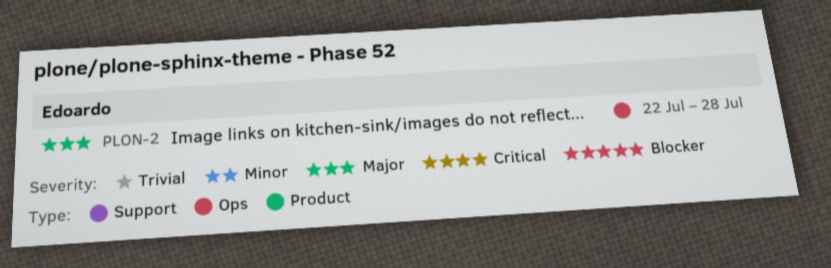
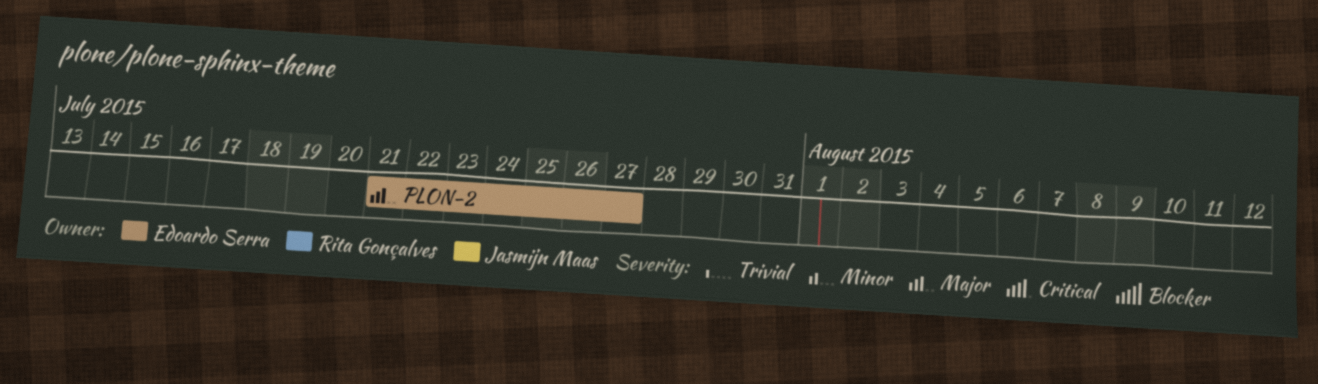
PLON-2, start: Jul 22 -> Jul 21
PLON-2, due: Jul 28 -> Jul 27

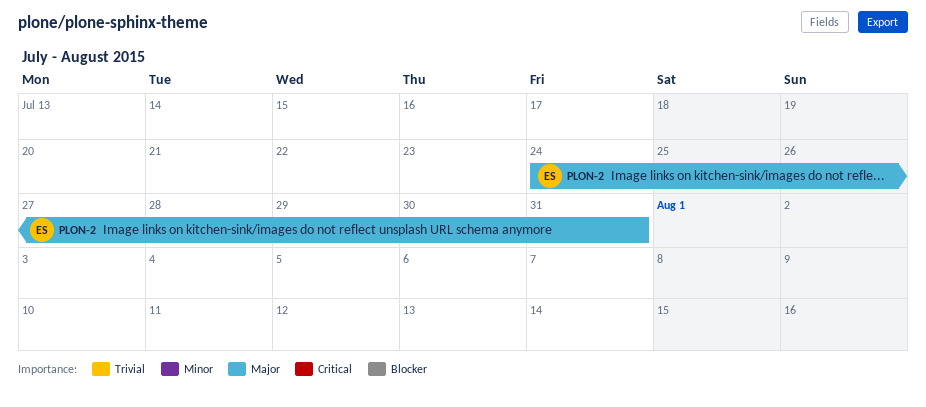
PLON-2, start: Jul 21 -> Jul 24
PLON-2, due: Jul 27 -> Jul 31

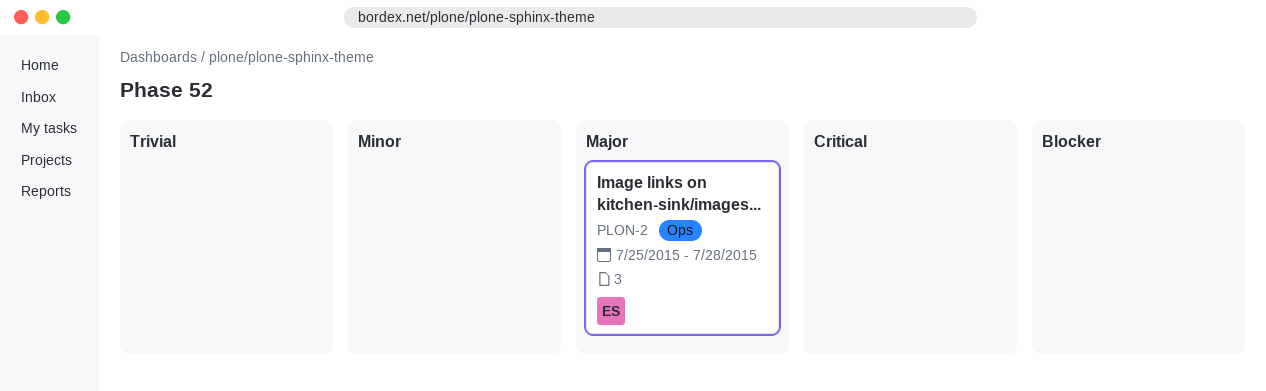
PLON-2, start: Jul 24 -> Jul 25
PLON-2, due: Jul 31 -> Jul 28

